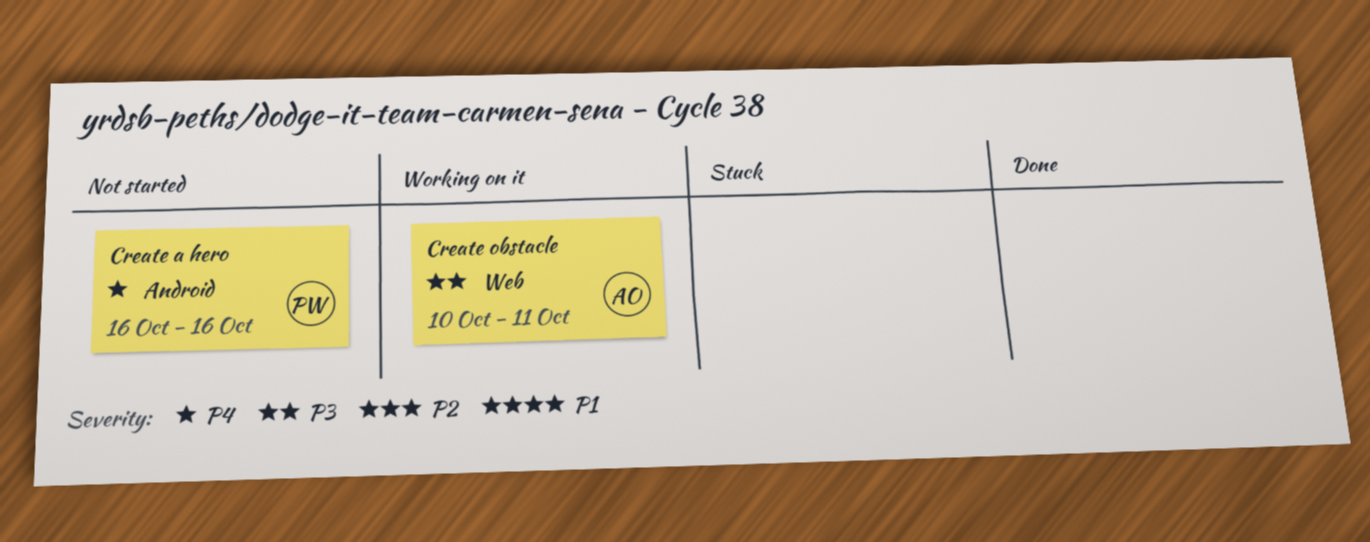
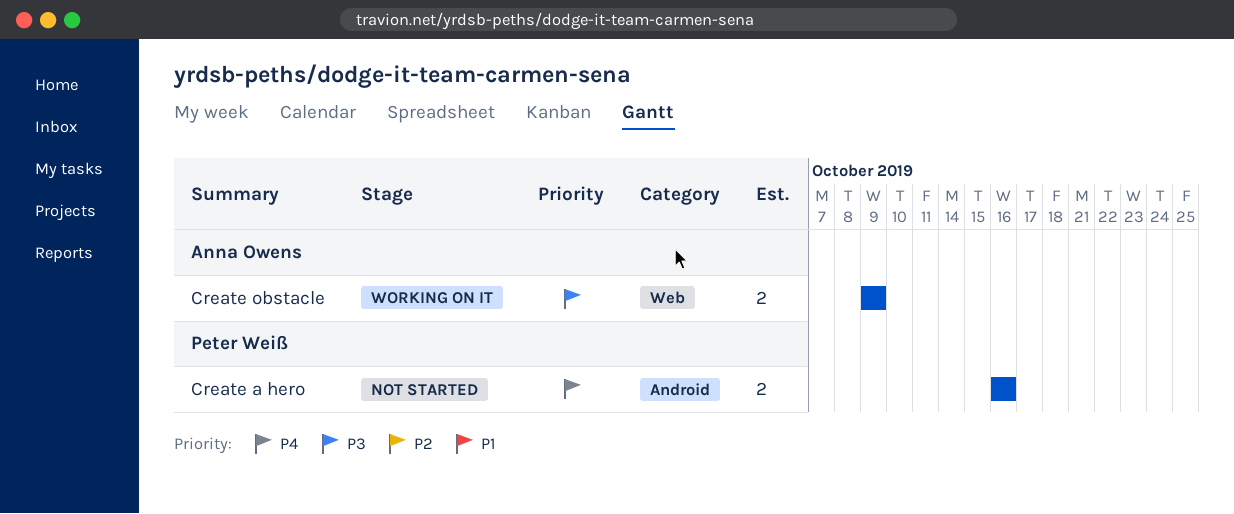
Create obstacle, start: Oct 10 -> Oct 9
Create obstacle, due: Oct 11 -> Oct 9

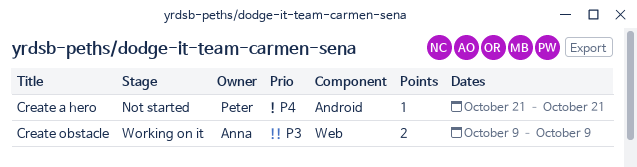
Create a hero, estimate: 2 -> 1
Create a hero, start: Oct 16 -> Oct 21
Create a hero, due: Oct 16 -> Oct 21

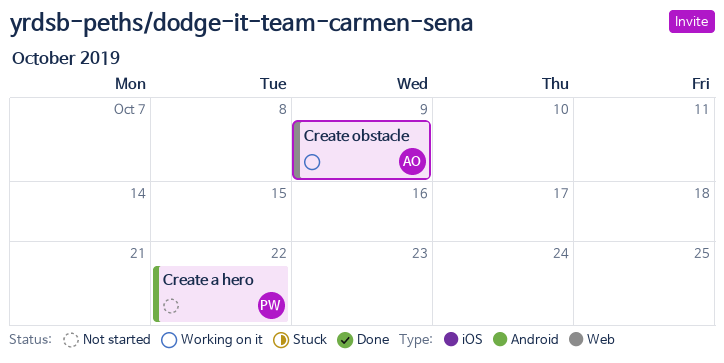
Create a hero, due: Oct 21 -> Oct 22

